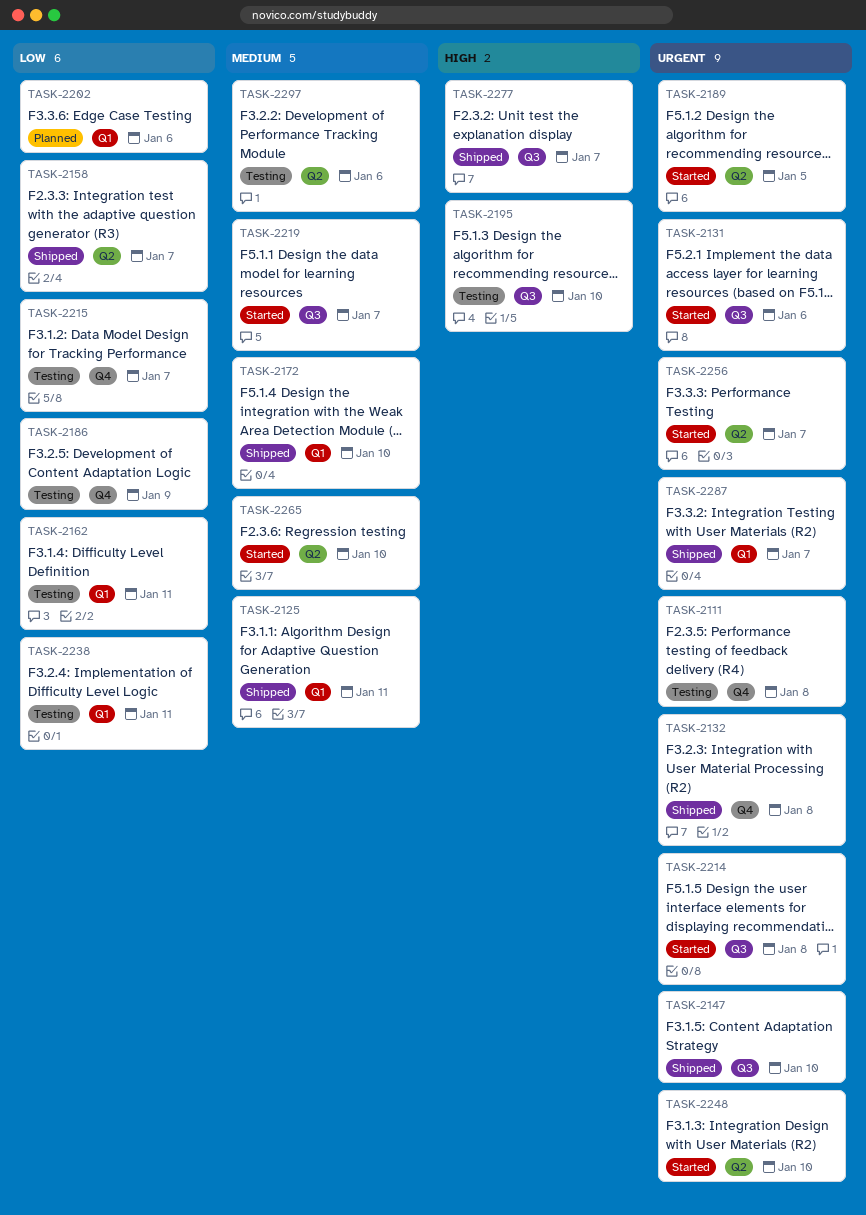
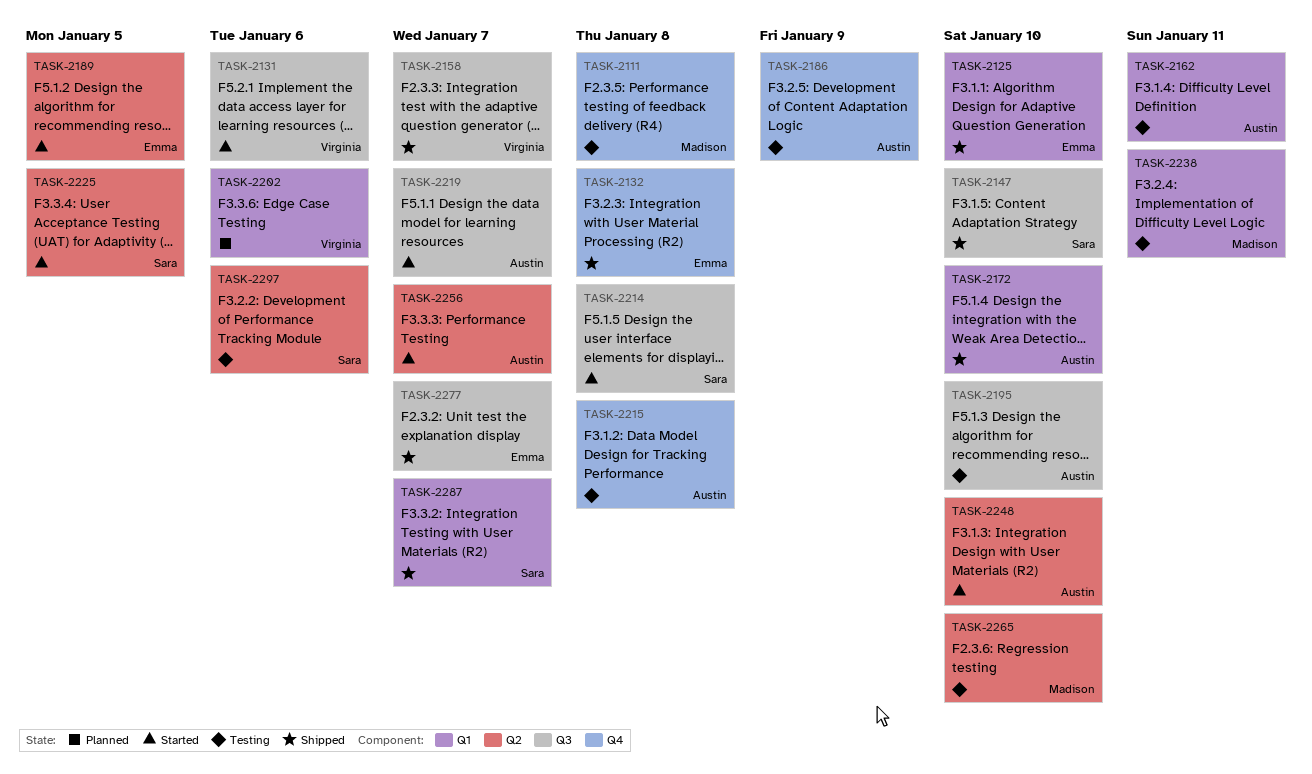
TASK-2125, due: Jan 11 -> Jan 10
TASK-2158, label: Q2 -> Q3
TASK-2215, due: Jan 7 -> Jan 8
TASK-2225: none -> present
TASK-2265, status: Started -> Testing

